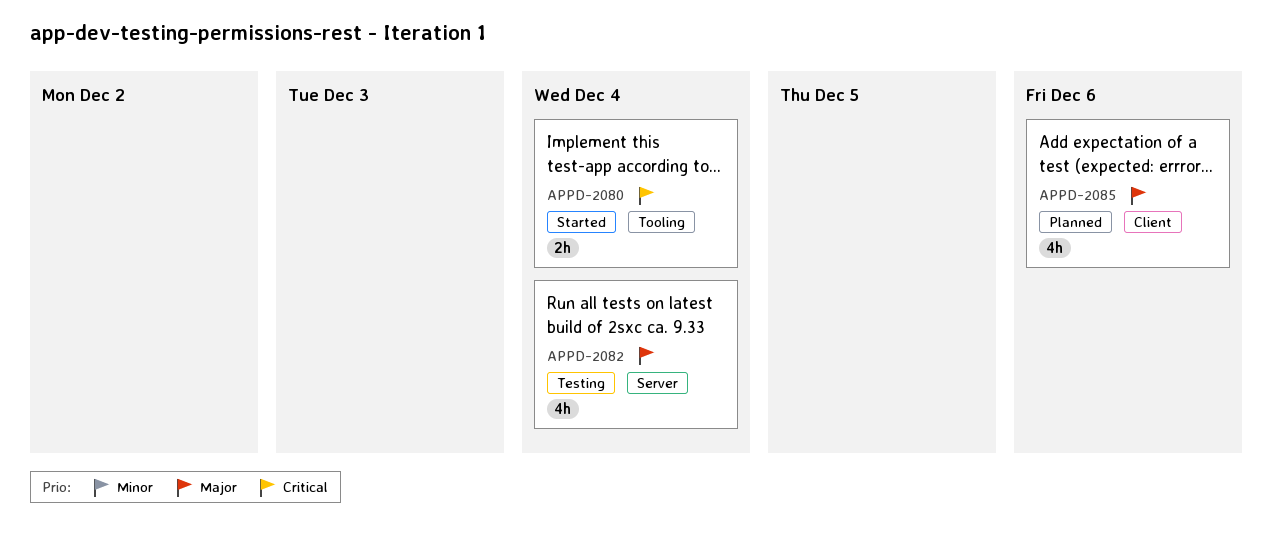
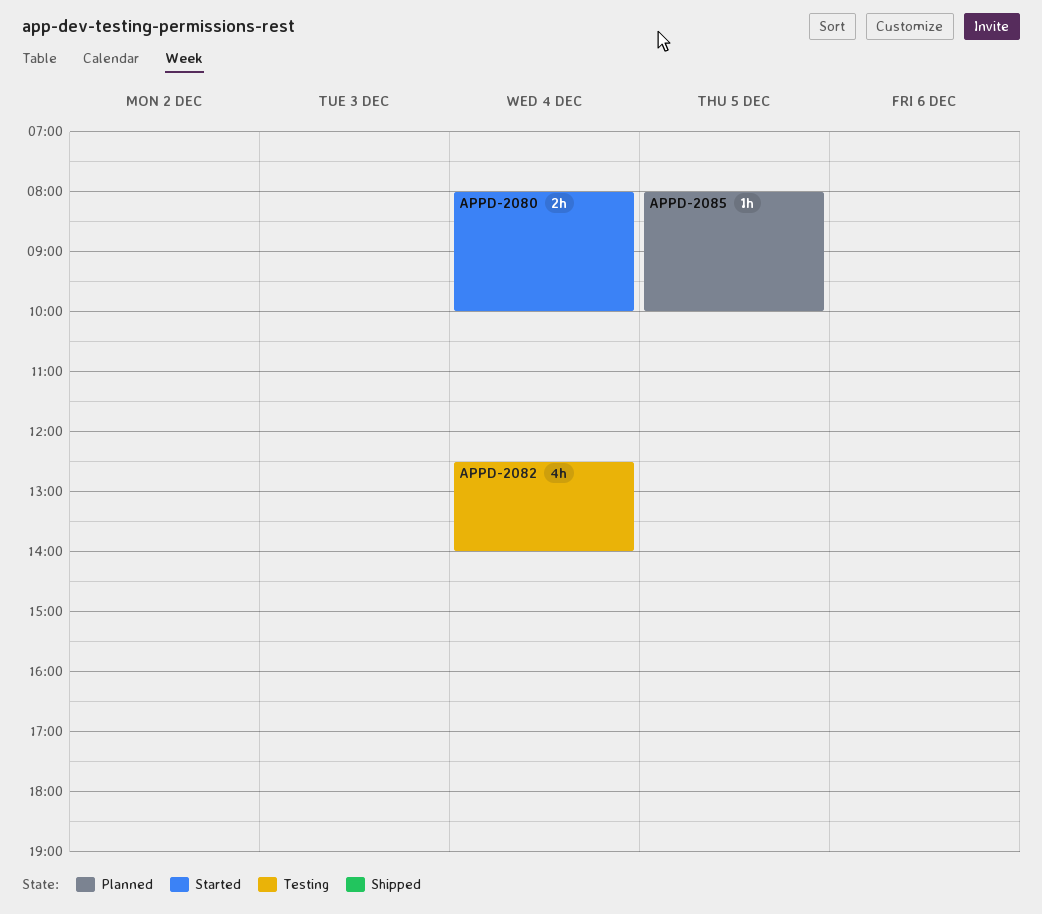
APPD-2085, estimate: 4h -> 1h
APPD-2085, day: Dec 6 -> Dec 5

